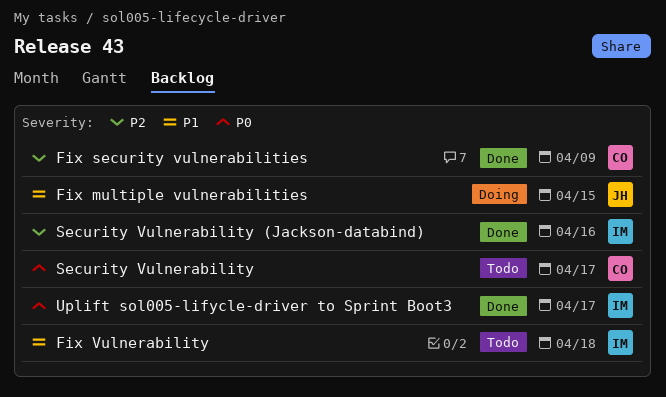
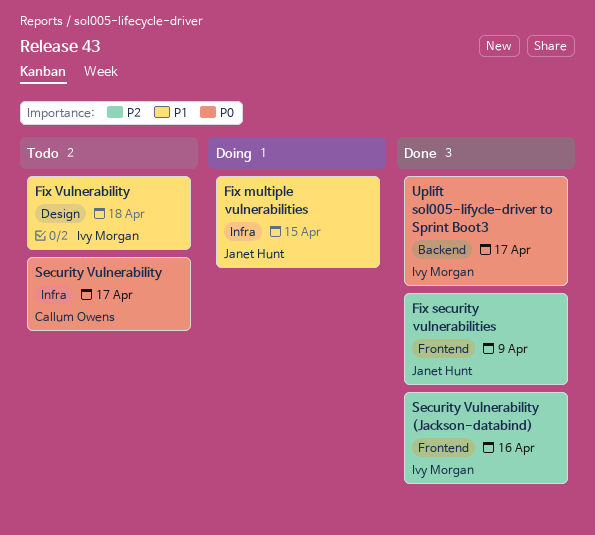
Fix security vulnerabilities, owner: Callum Owens -> Janet Hunt

